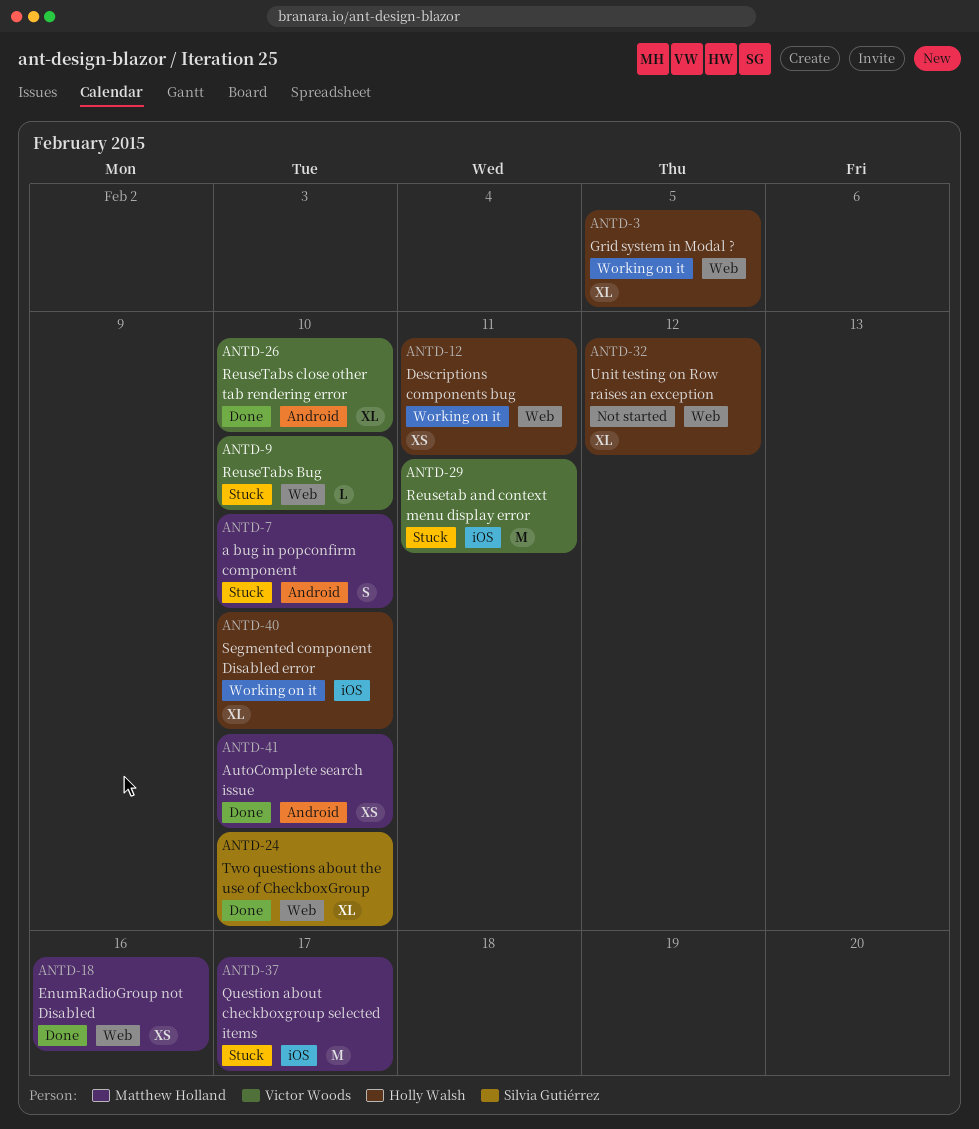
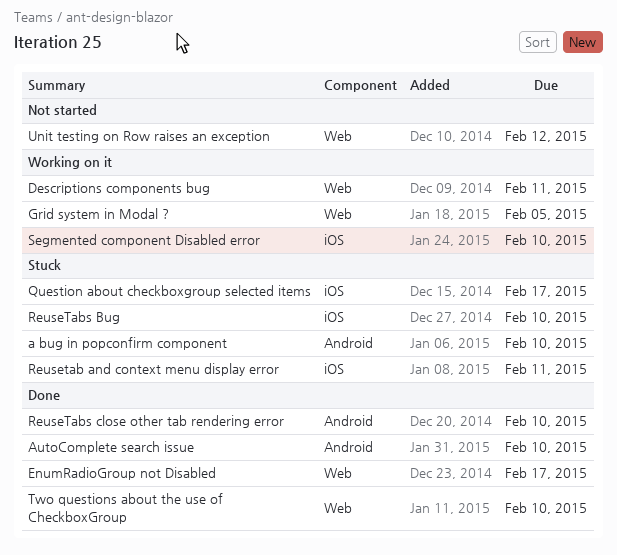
EnumRadioGroup not Disabled, due: Feb 16 -> Feb 17
ReuseTabs Bug, label: Web -> iOS

